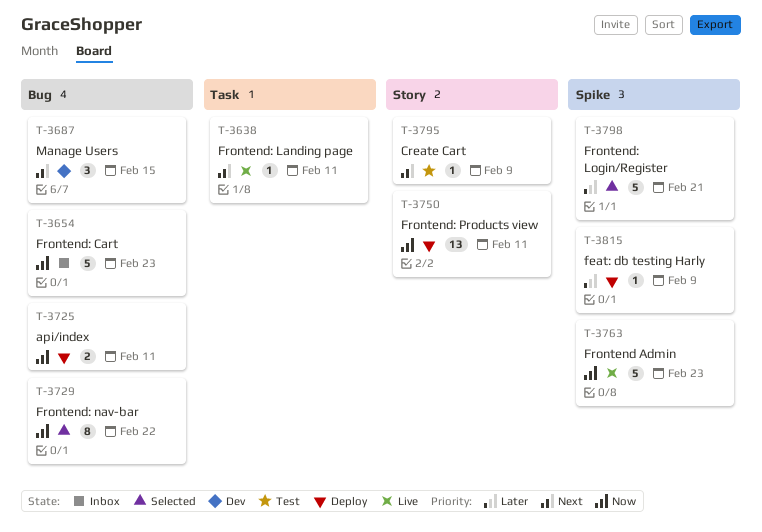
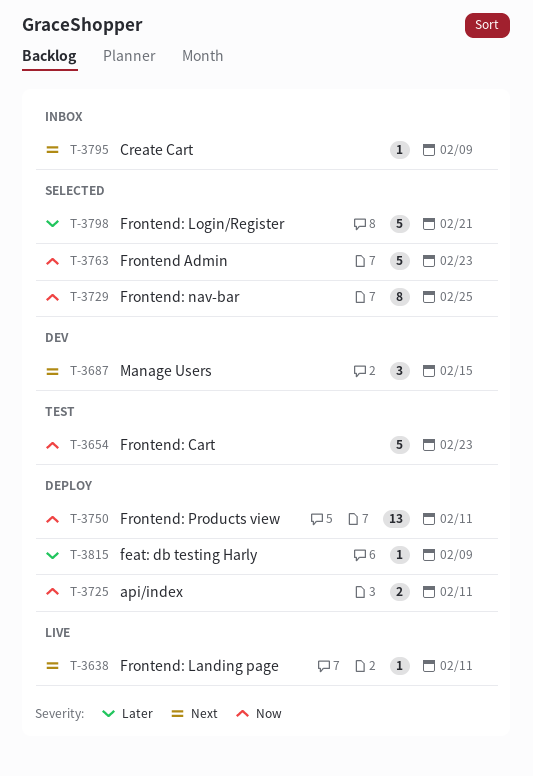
T-3654, status: Inbox -> Test
T-3729, due: Feb 22 -> Feb 25
T-3763, status: Live -> Selected
T-3795, status: Test -> Inbox

